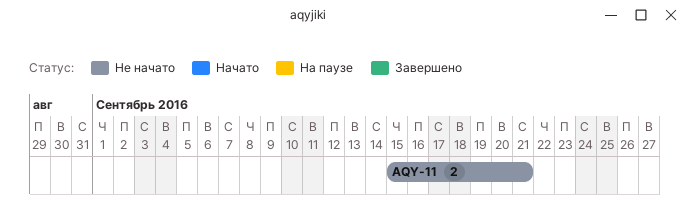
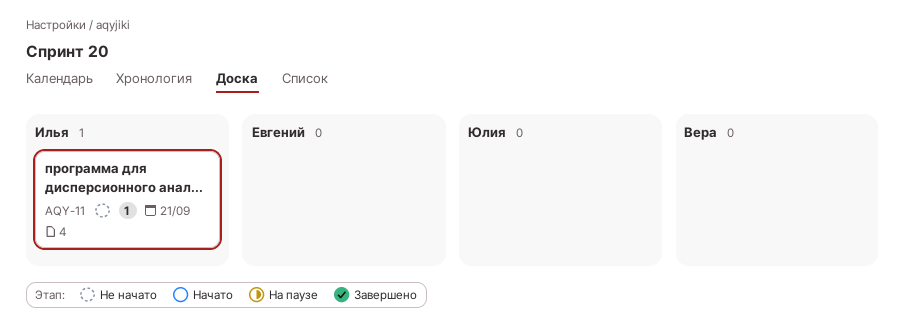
AQY-11, estimate: 2 -> 1

